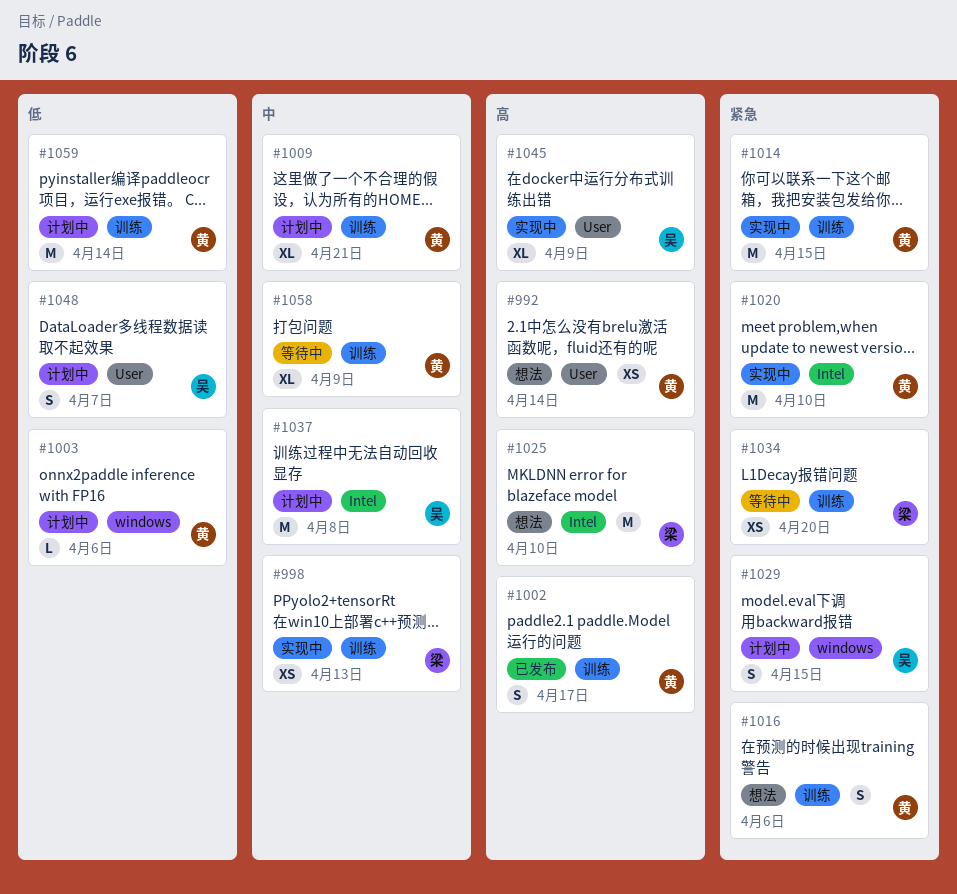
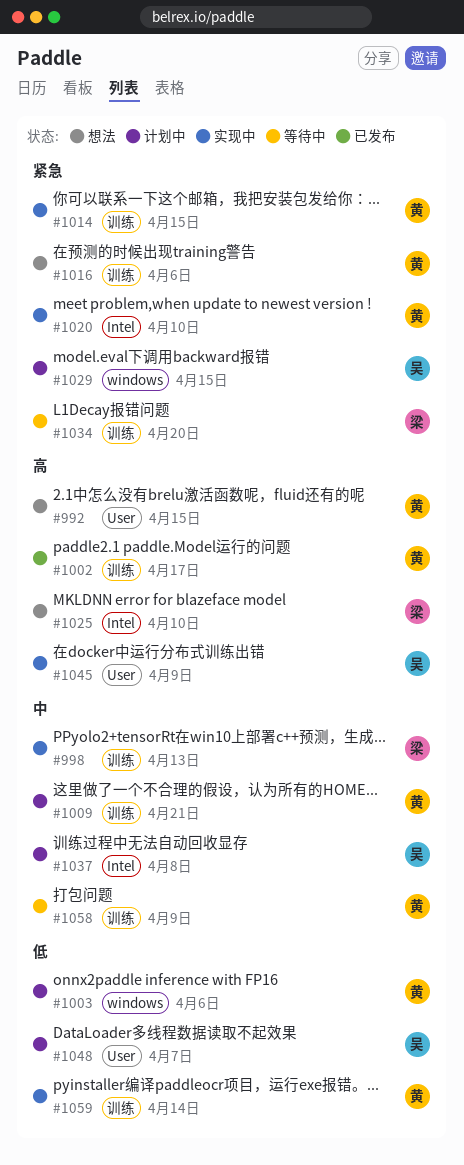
#992, due: Apr 14 -> Apr 15
#1059, status: 计划中 -> 实现中

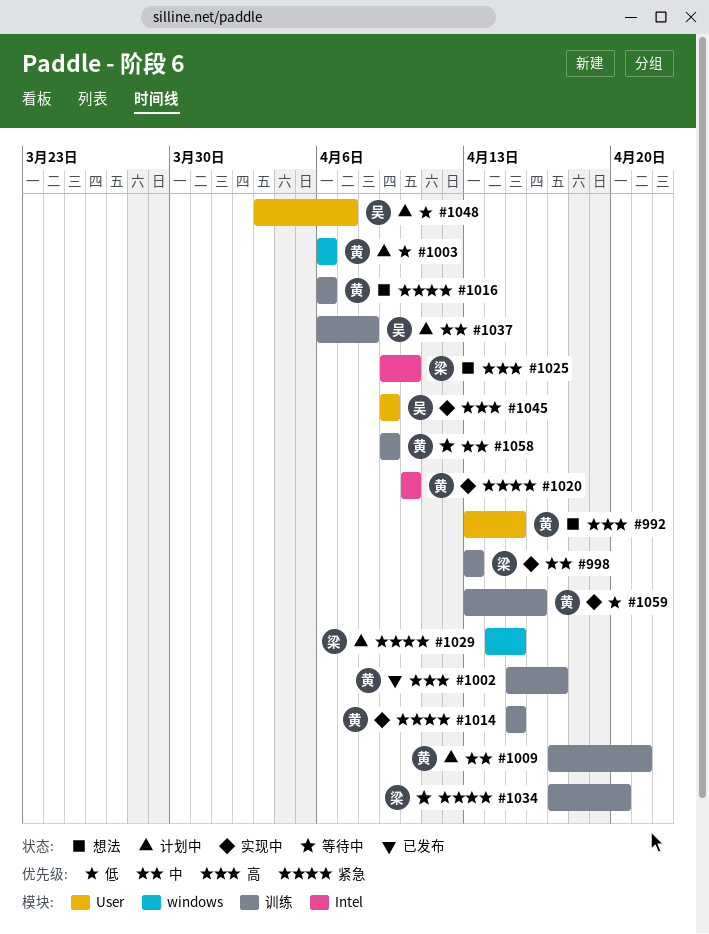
#1029, owner: 吴 -> 梁
#1037, label: Intel -> 训练
#1059, due: Apr 14 -> Apr 16

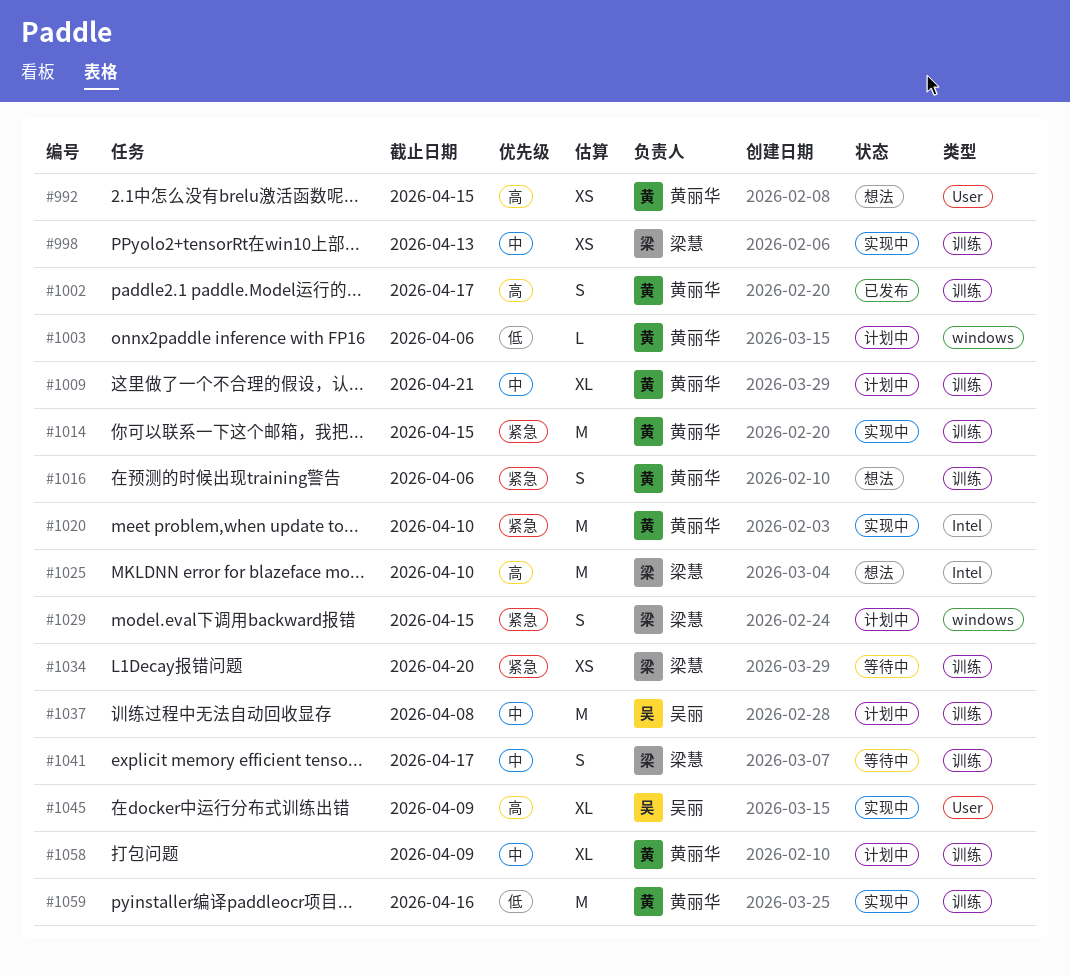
#1041: none -> present
#1048: present -> none
#1058, status: 等待中 -> 计划中

